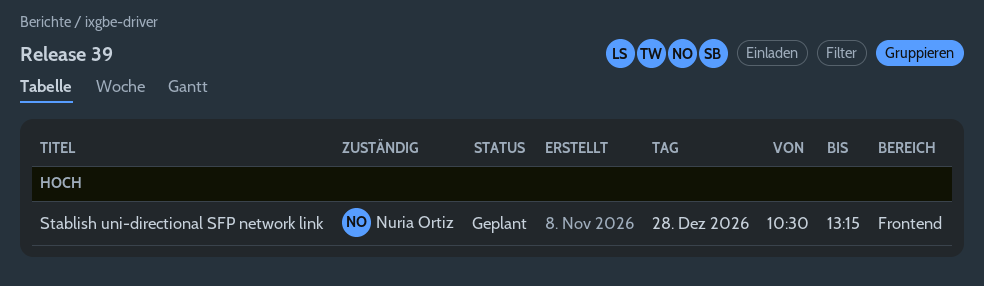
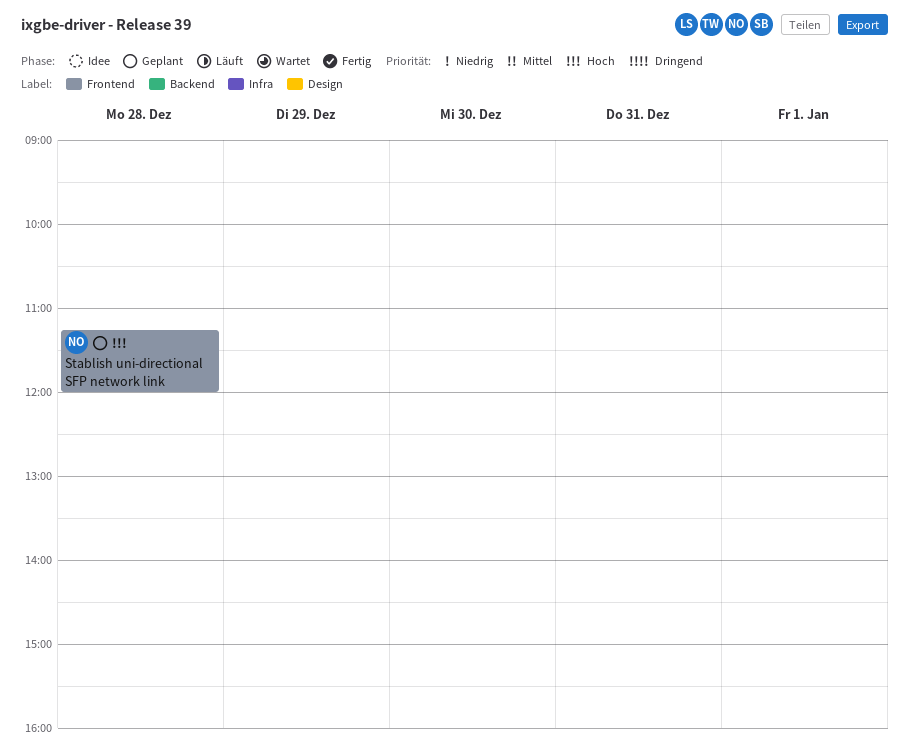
Stablish uni-directional SFP network link, begins: 10:30 -> 11:15
Stablish uni-directional SFP network link, ends: 13:15 -> 12:00

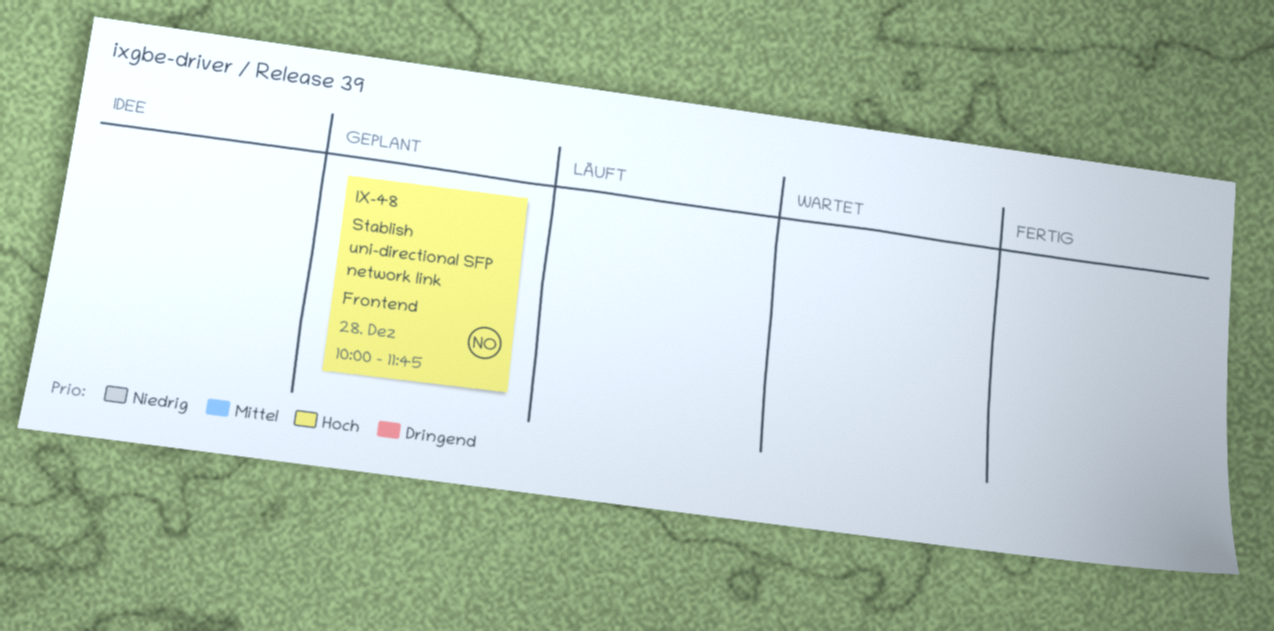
Stablish uni-directional SFP network link, begins: 11:15 -> 10:00
Stablish uni-directional SFP network link, ends: 12:00 -> 11:45

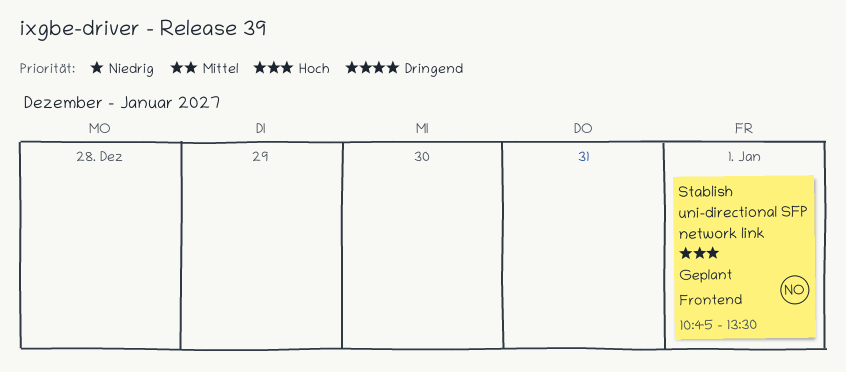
Stablish uni-directional SFP network link, day: Dec 28 -> Jan 1
Stablish uni-directional SFP network link, begins: 10:00 -> 10:45
Stablish uni-directional SFP network link, ends: 11:45 -> 13:30

